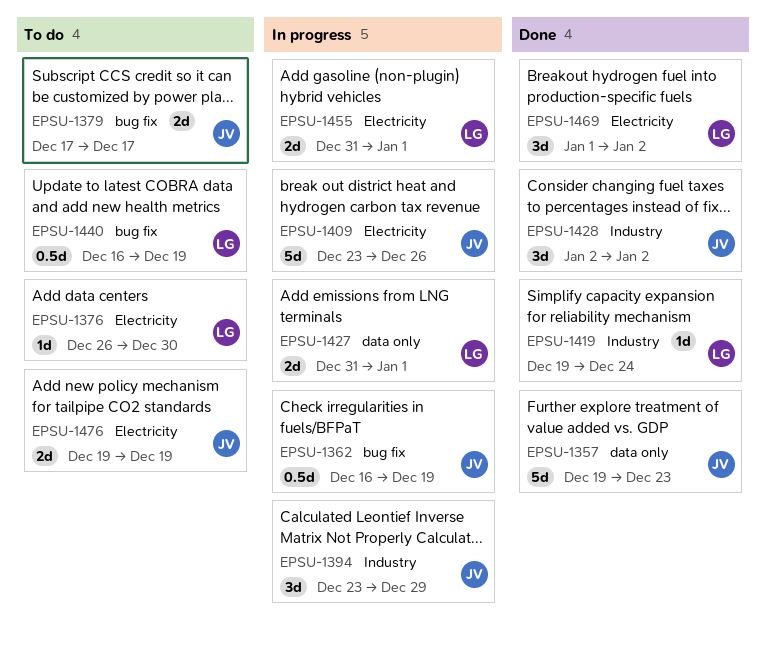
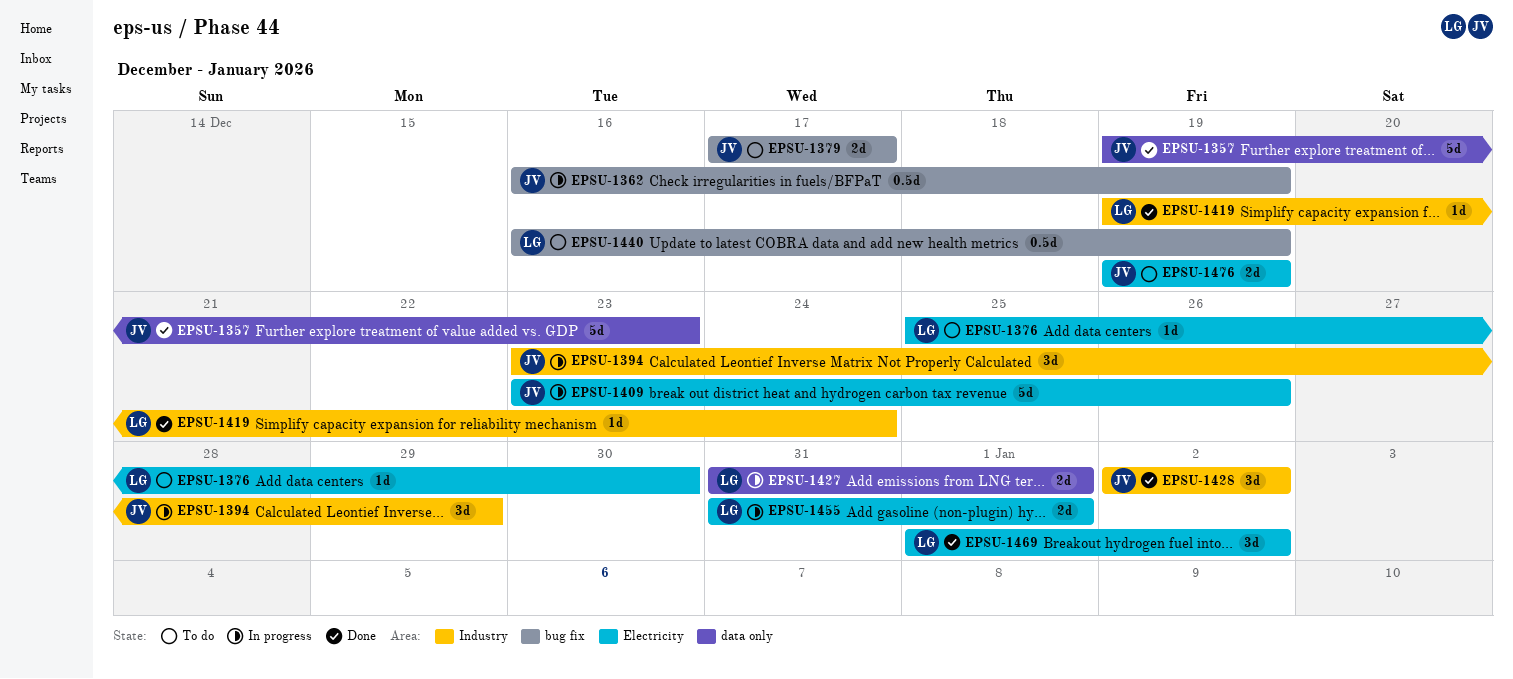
EPSU-1376, start: Dec 26 -> Dec 25

